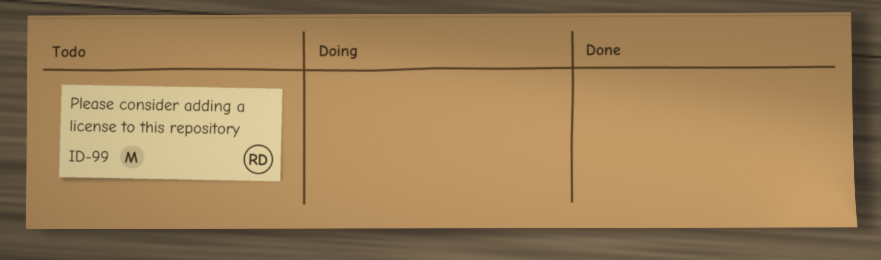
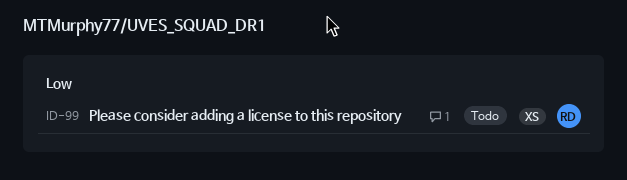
ID-99, estimate: M -> XS

